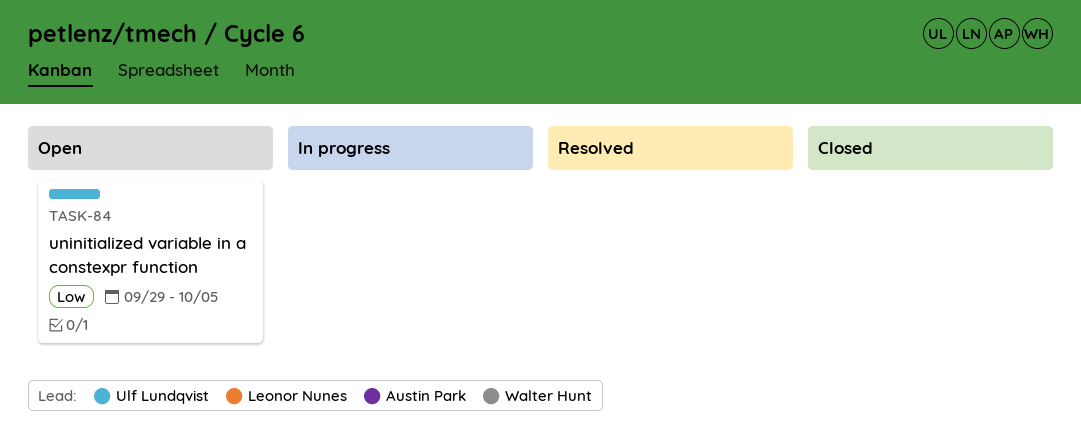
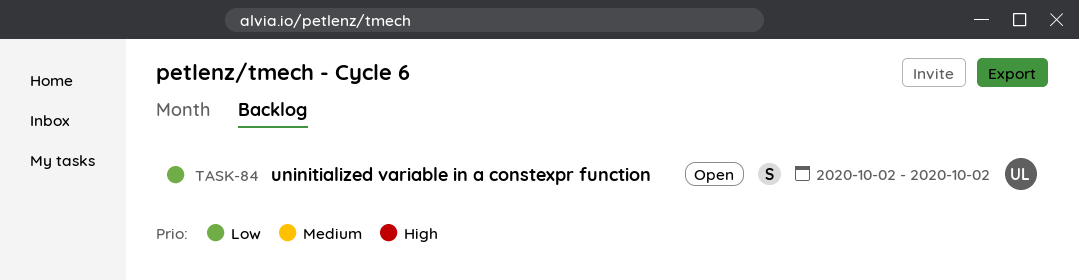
TASK-84, start: Sep 29 -> Oct 2
TASK-84, due: Oct 5 -> Oct 2

